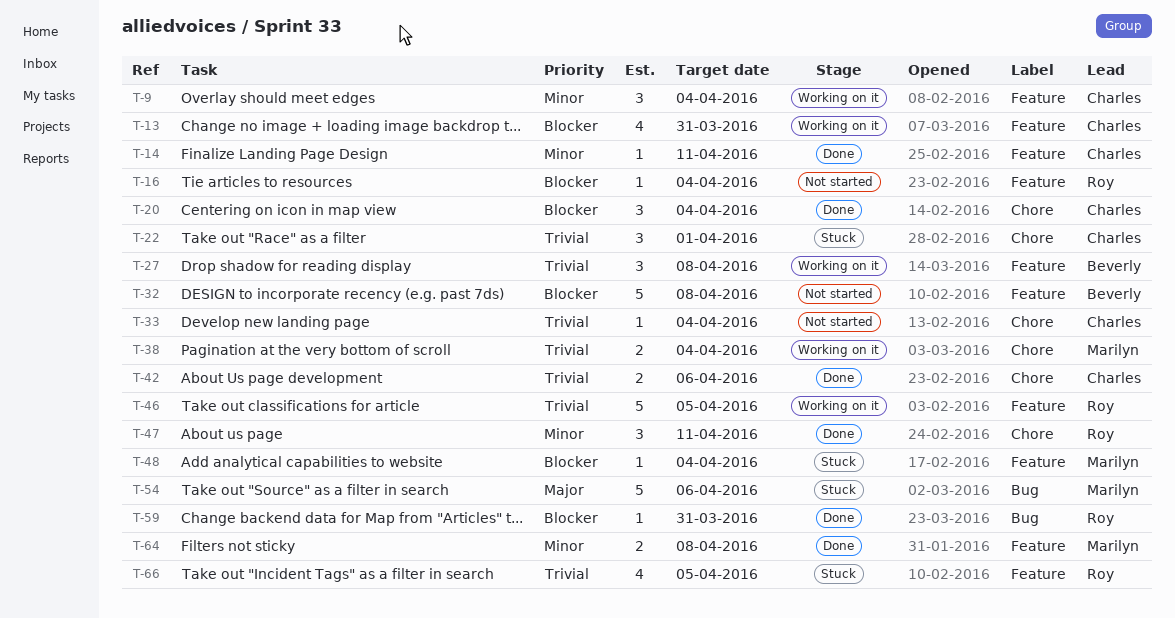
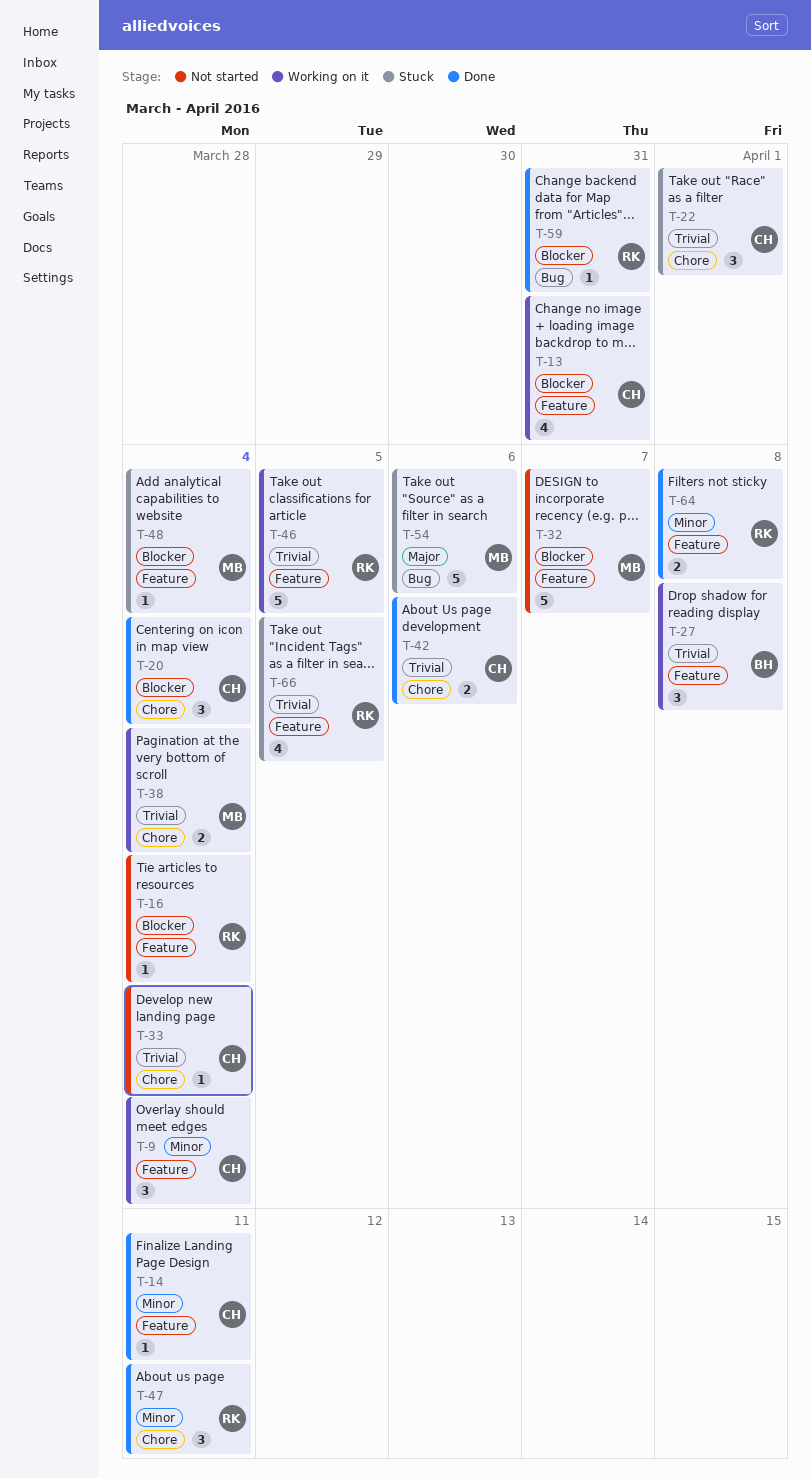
T-32, owner: Beverly -> Marilyn
T-32, due: Apr 8 -> Apr 7
T-64, owner: Marilyn -> Roy

